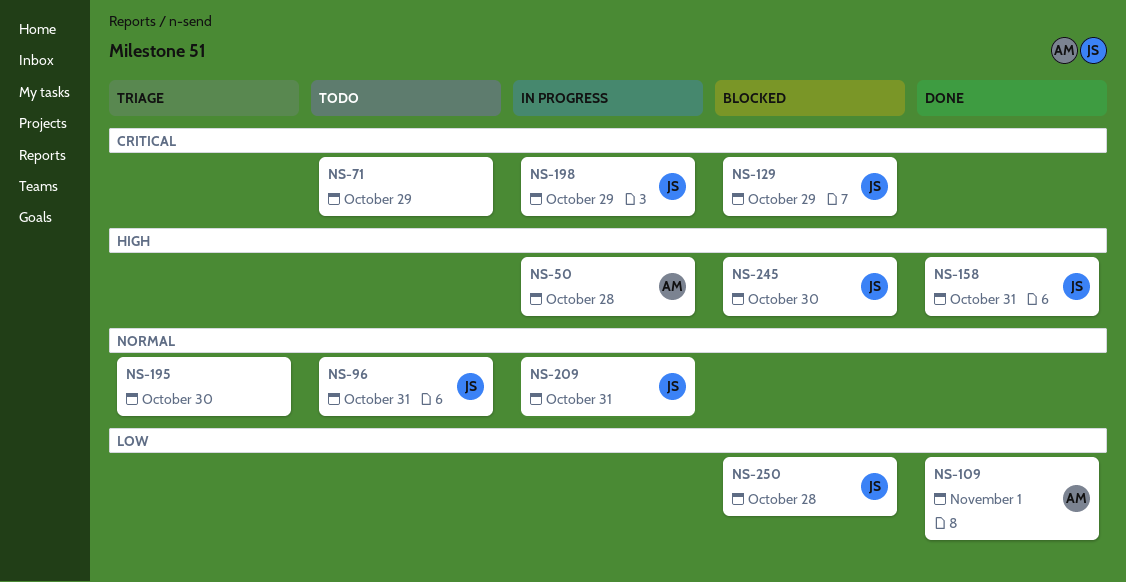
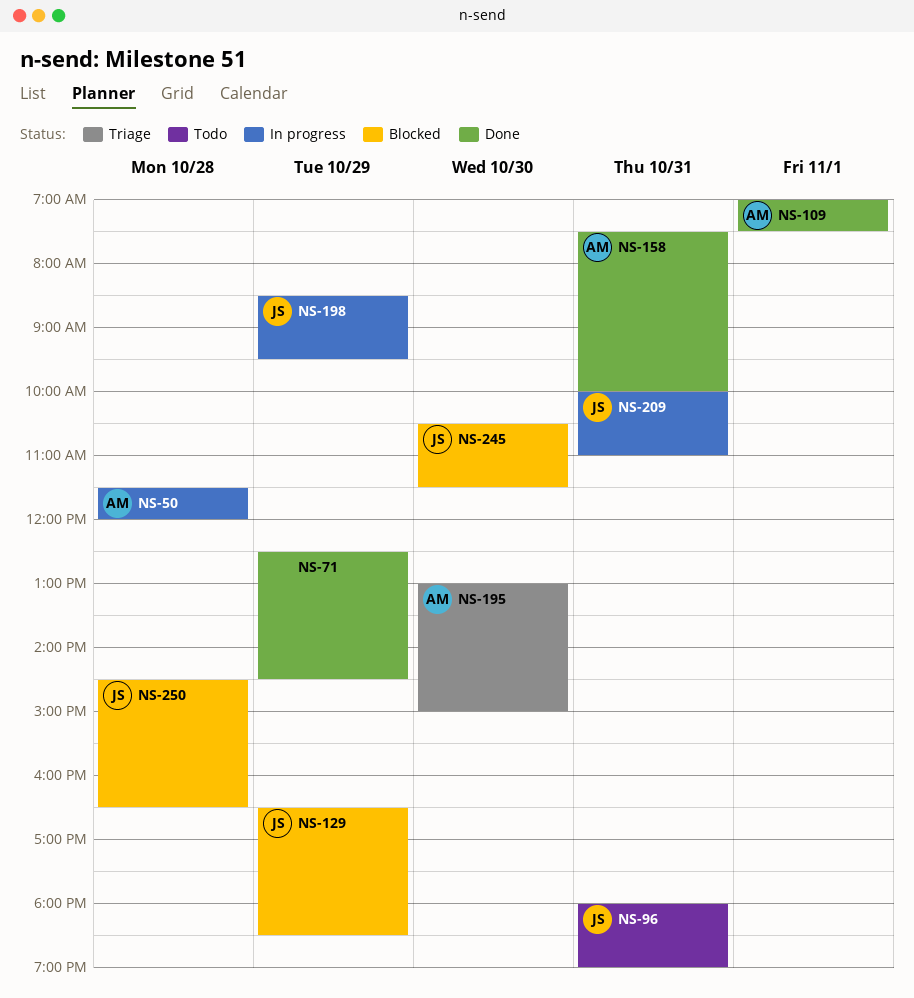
NS-71, status: Todo -> Done
NS-158, owner: JS -> AM
NS-195, owner: none -> AM

